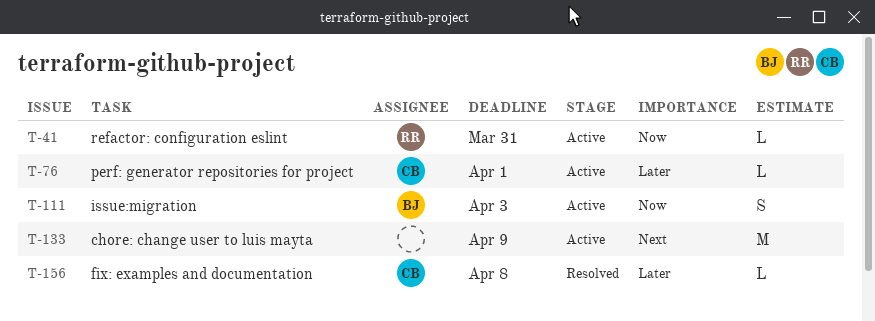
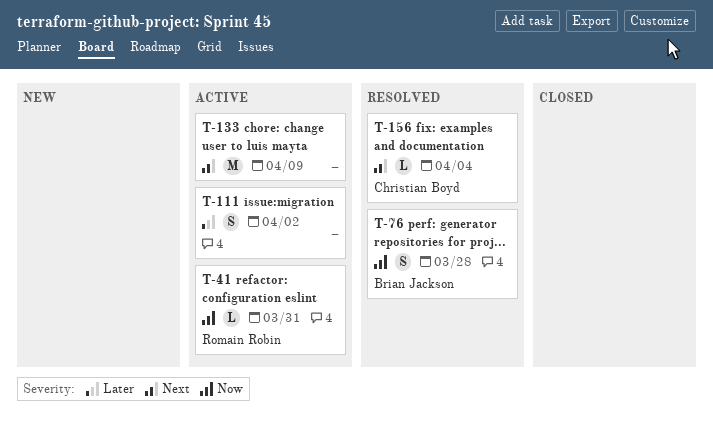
T-76, status: Active -> Resolved
T-76, owner: Christian Boyd -> Brian Jackson
T-76, priority: Later -> Now
T-76, estimate: L -> S
T-76, due: Apr 1 -> Mar 28
T-111, owner: Brian Jackson -> none
T-111, priority: Now -> Later
T-111, due: Apr 3 -> Apr 2
T-156, priority: Later -> Next
T-156, due: Apr 8 -> Apr 4

